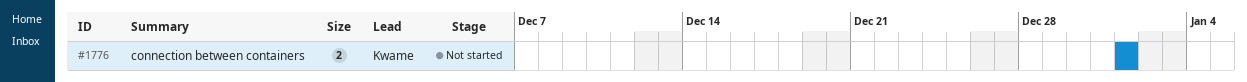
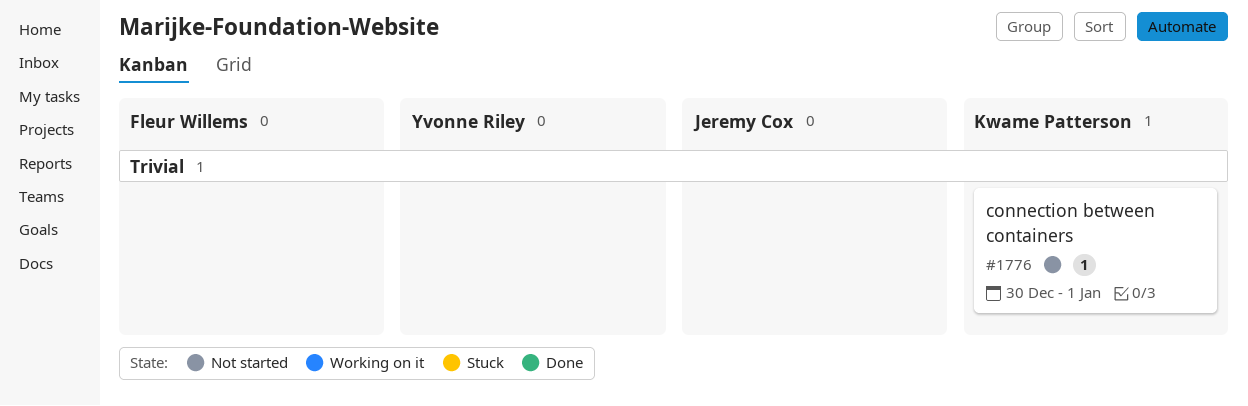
#1776, estimate: 2 -> 1
#1776, start: Jan 1 -> Dec 30

